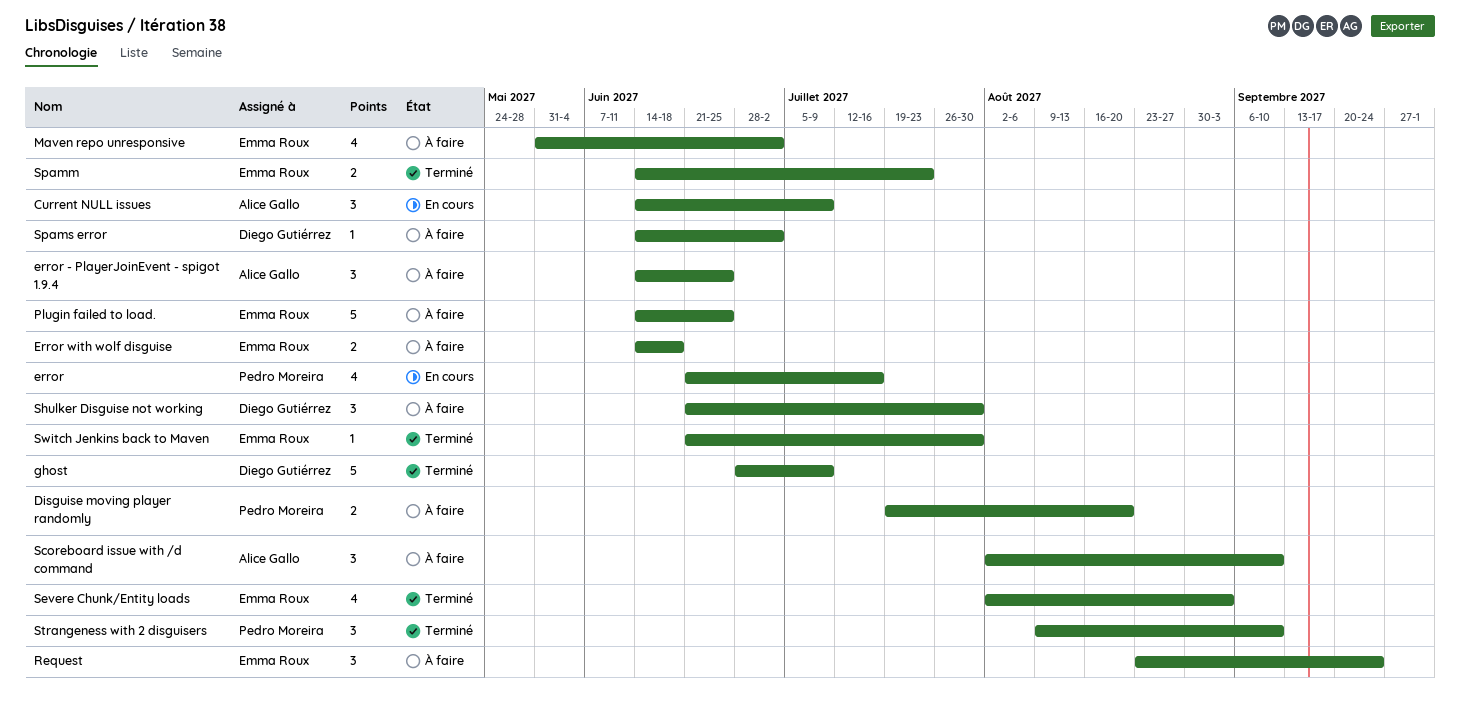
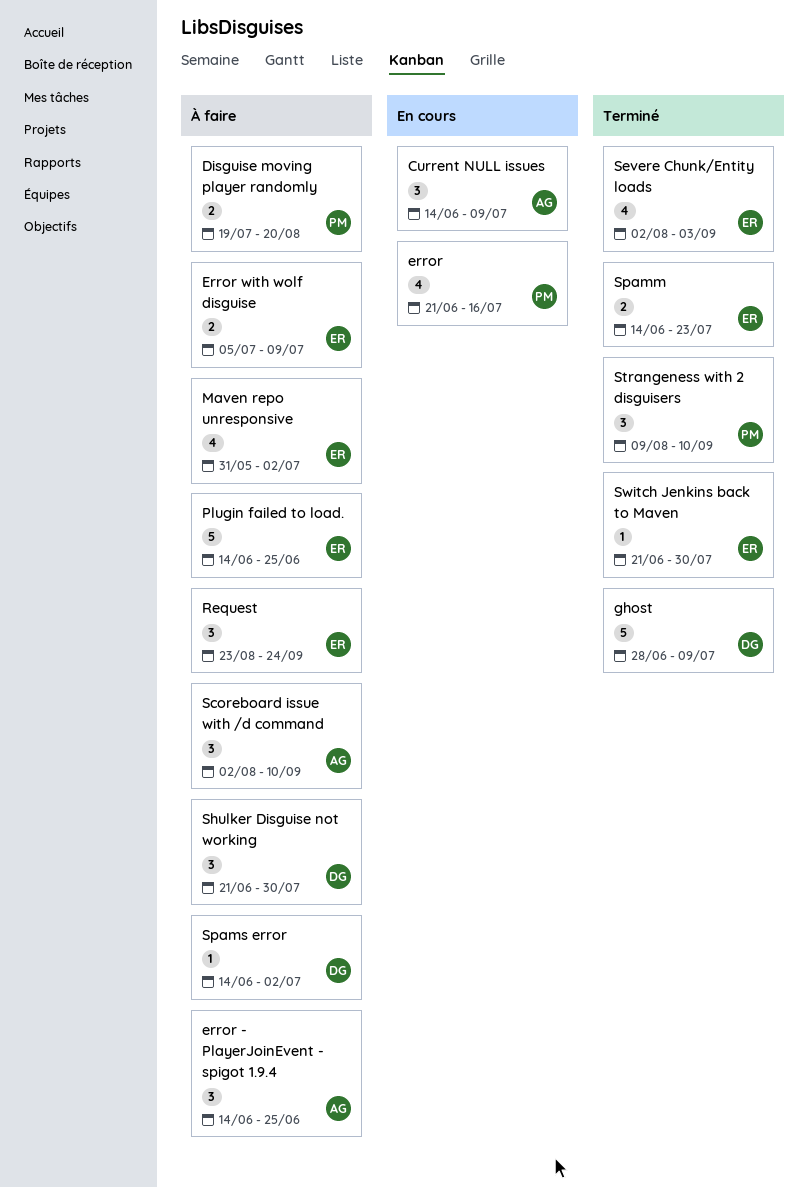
Error with wolf disguise, start: Jun 14 -> Jul 5
Error with wolf disguise, due: Jun 18 -> Jul 9

